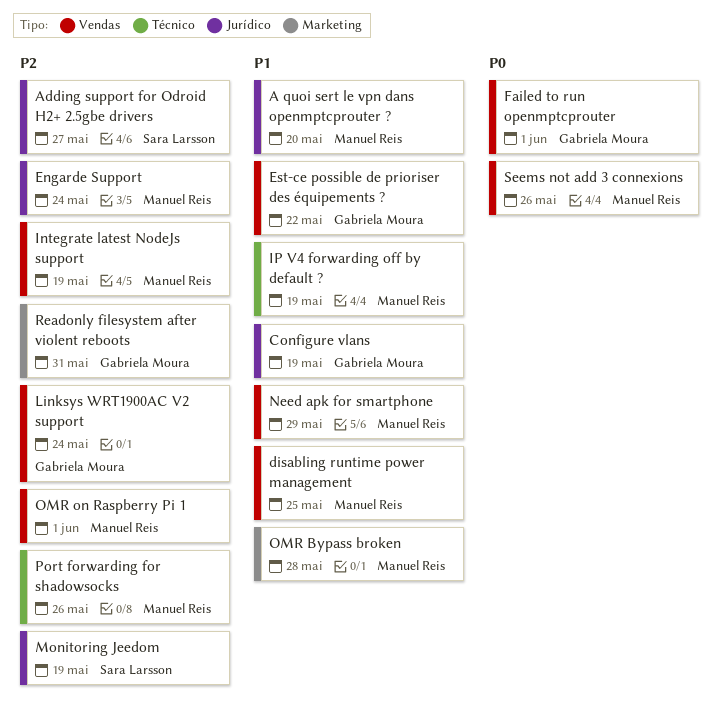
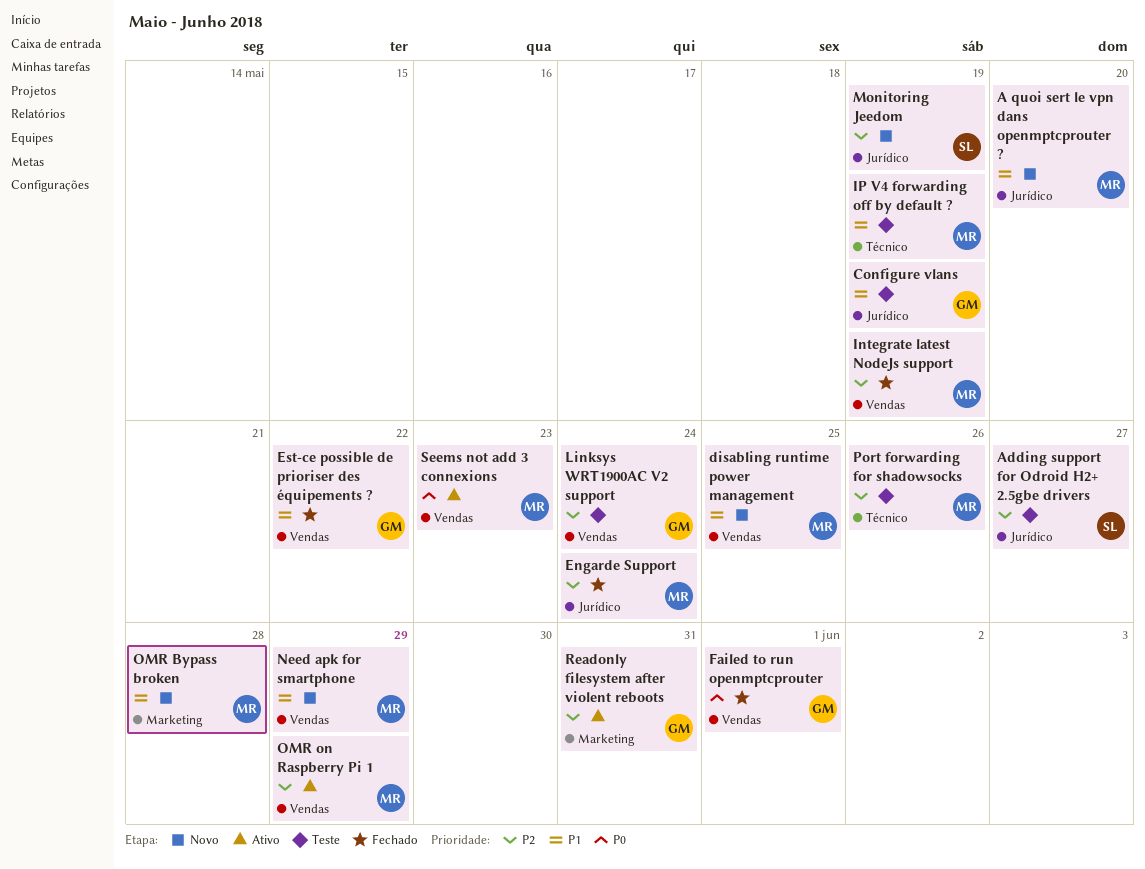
OMR on Raspberry Pi 1, due: Jun 1 -> May 29
Seems not add 3 connexions, due: May 26 -> May 23

